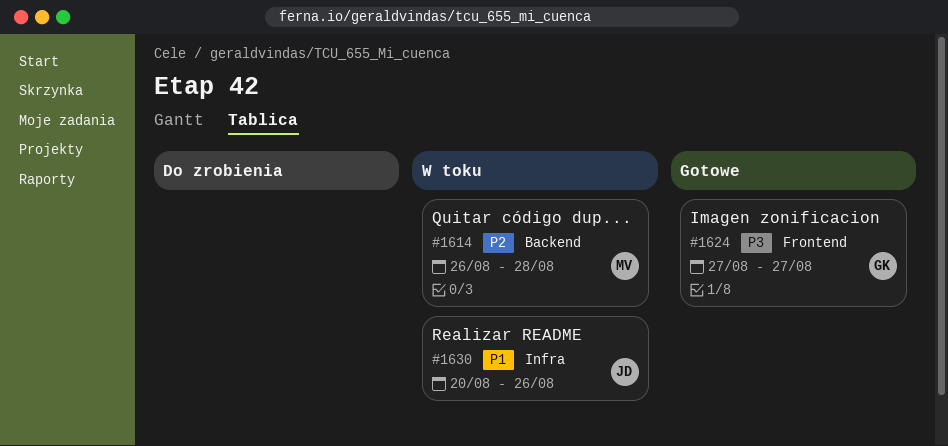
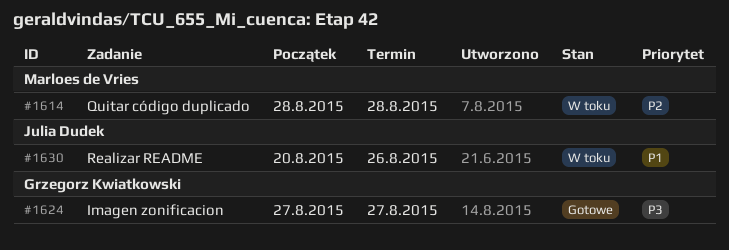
#1614, start: Aug 26 -> Aug 28

